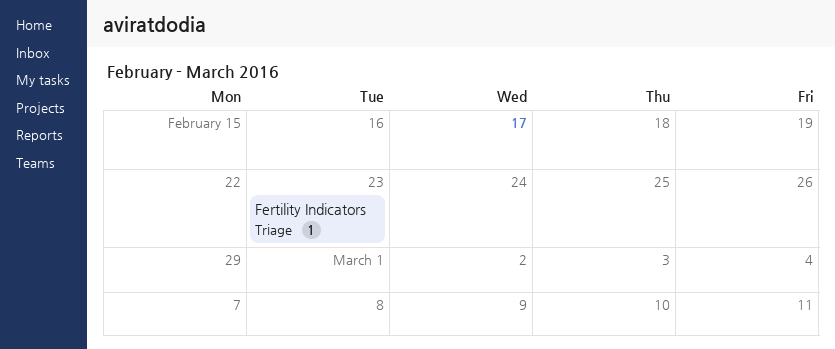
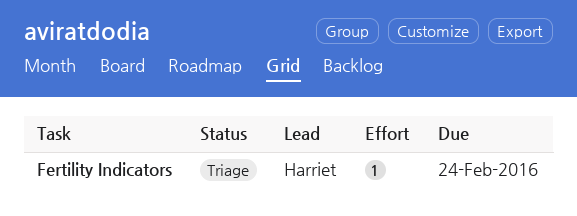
Fertility Indicators, due: Feb 23 -> Feb 24

